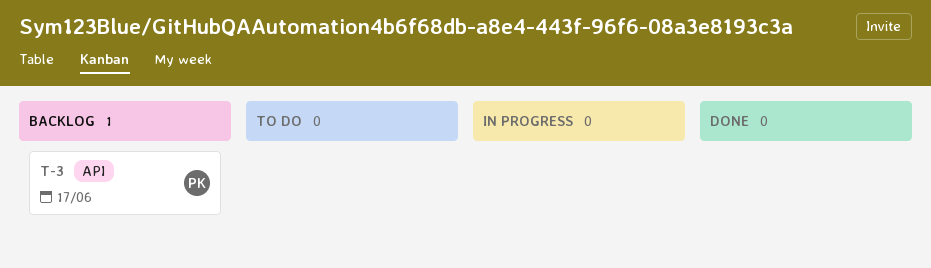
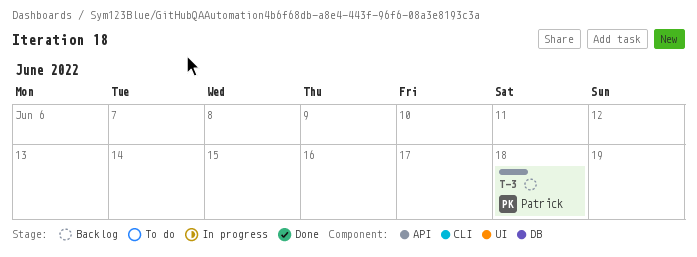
T-3, due: Jun 17 -> Jun 18

